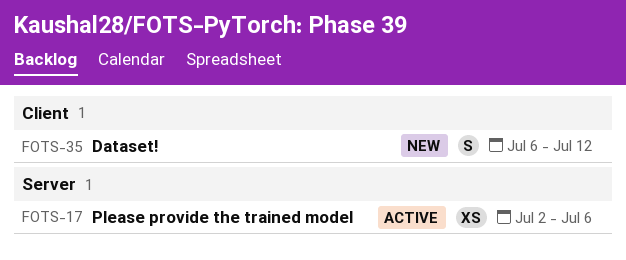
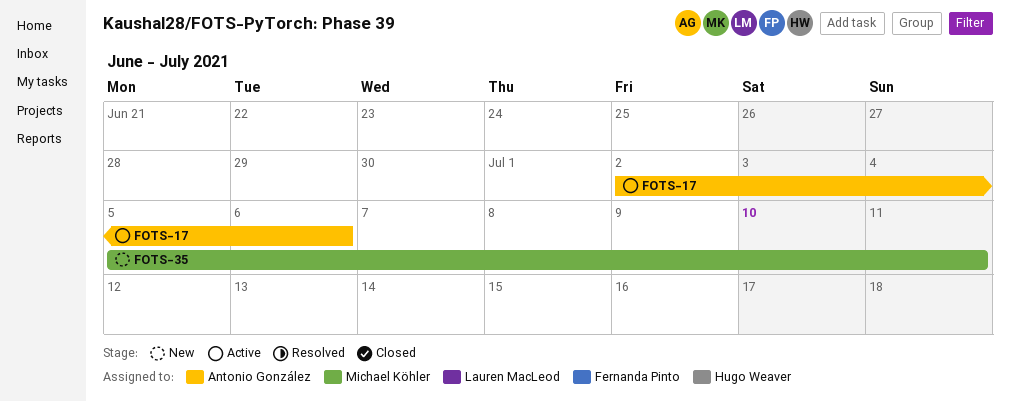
FOTS-35, start: Jul 6 -> Jul 5
FOTS-35, due: Jul 12 -> Jul 11

